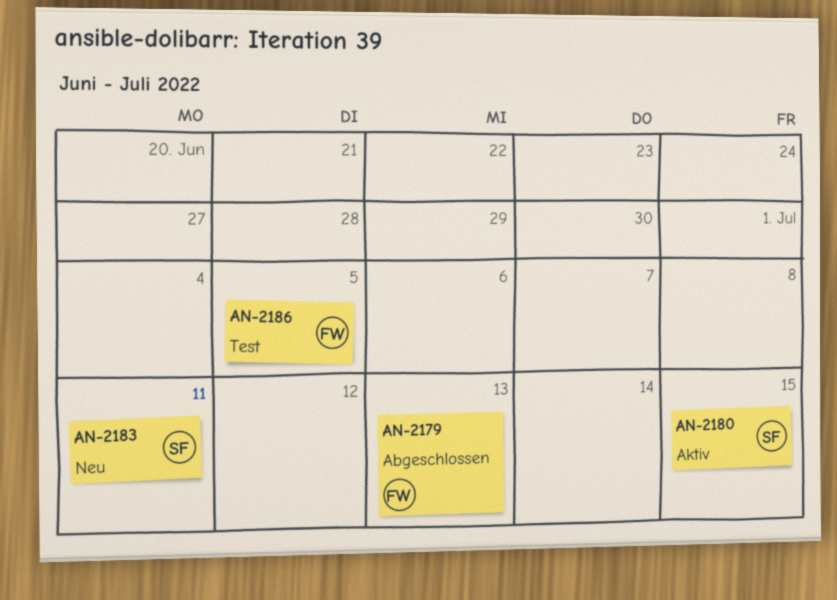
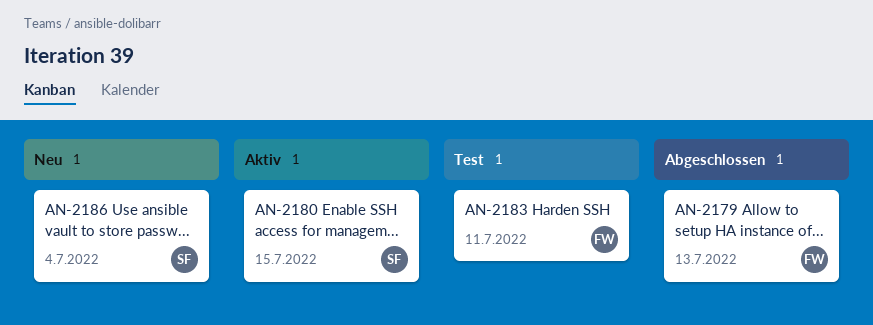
AN-2183, status: Neu -> Test
AN-2183, owner: SF -> FW
AN-2186, status: Test -> Neu
AN-2186, owner: FW -> SF
AN-2186, due: Jul 5 -> Jul 4

